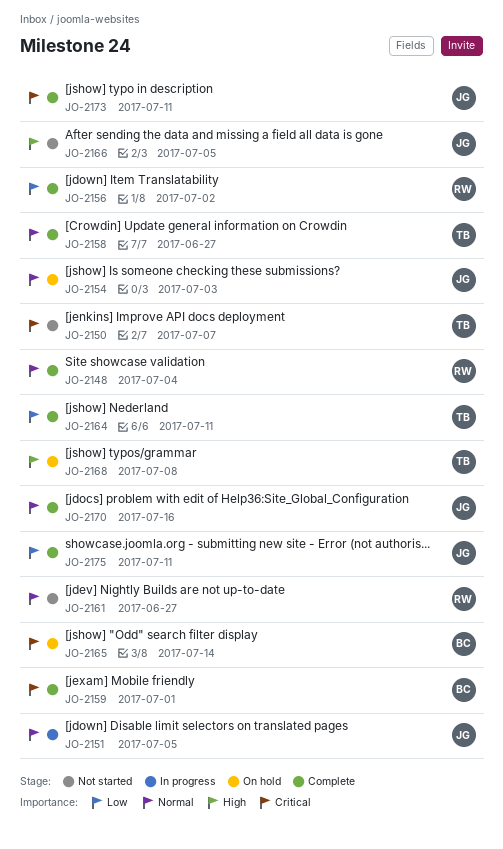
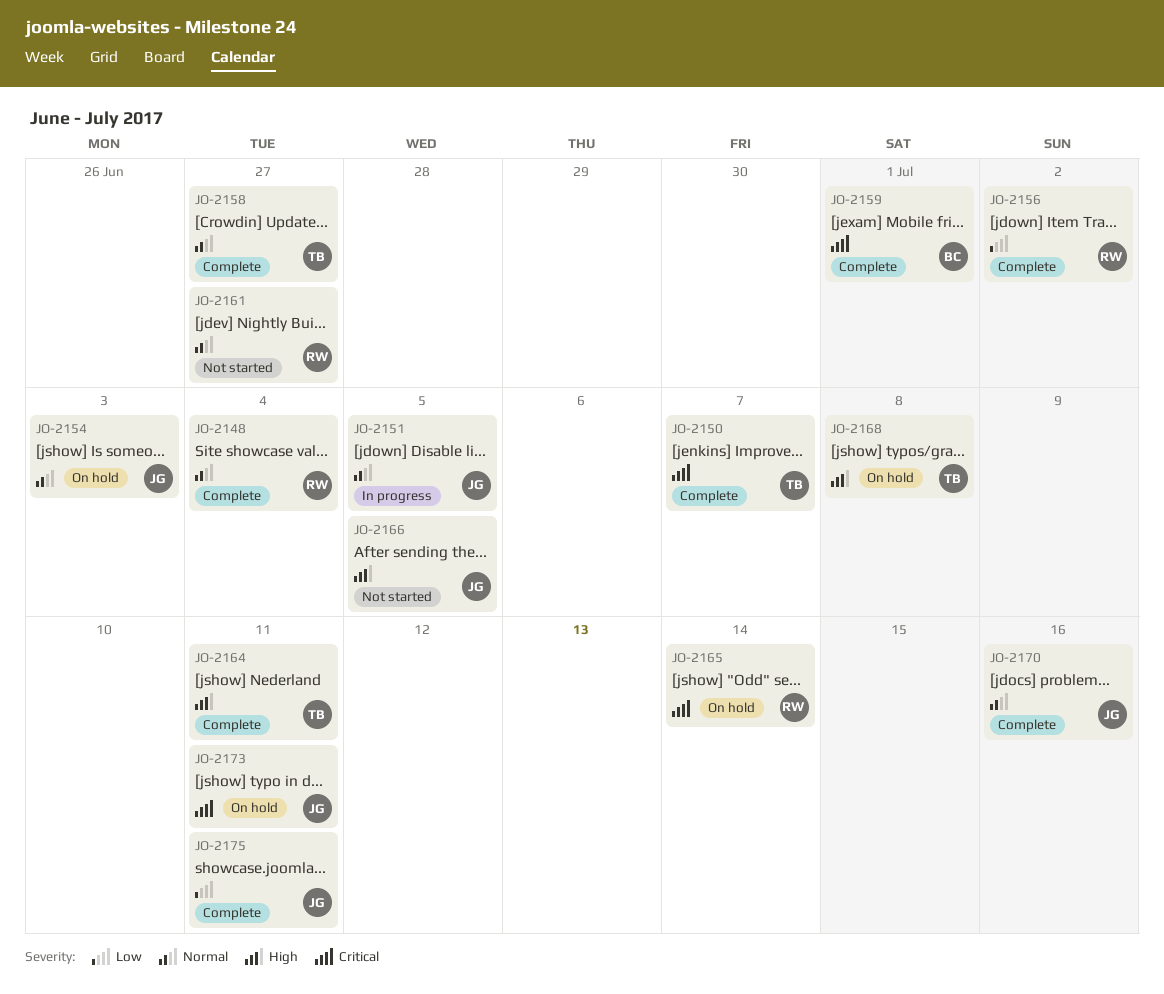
JO-2150, status: Not started -> Complete
JO-2164, priority: Low -> High
JO-2165, owner: BC -> RW
JO-2173, status: Complete -> On hold

